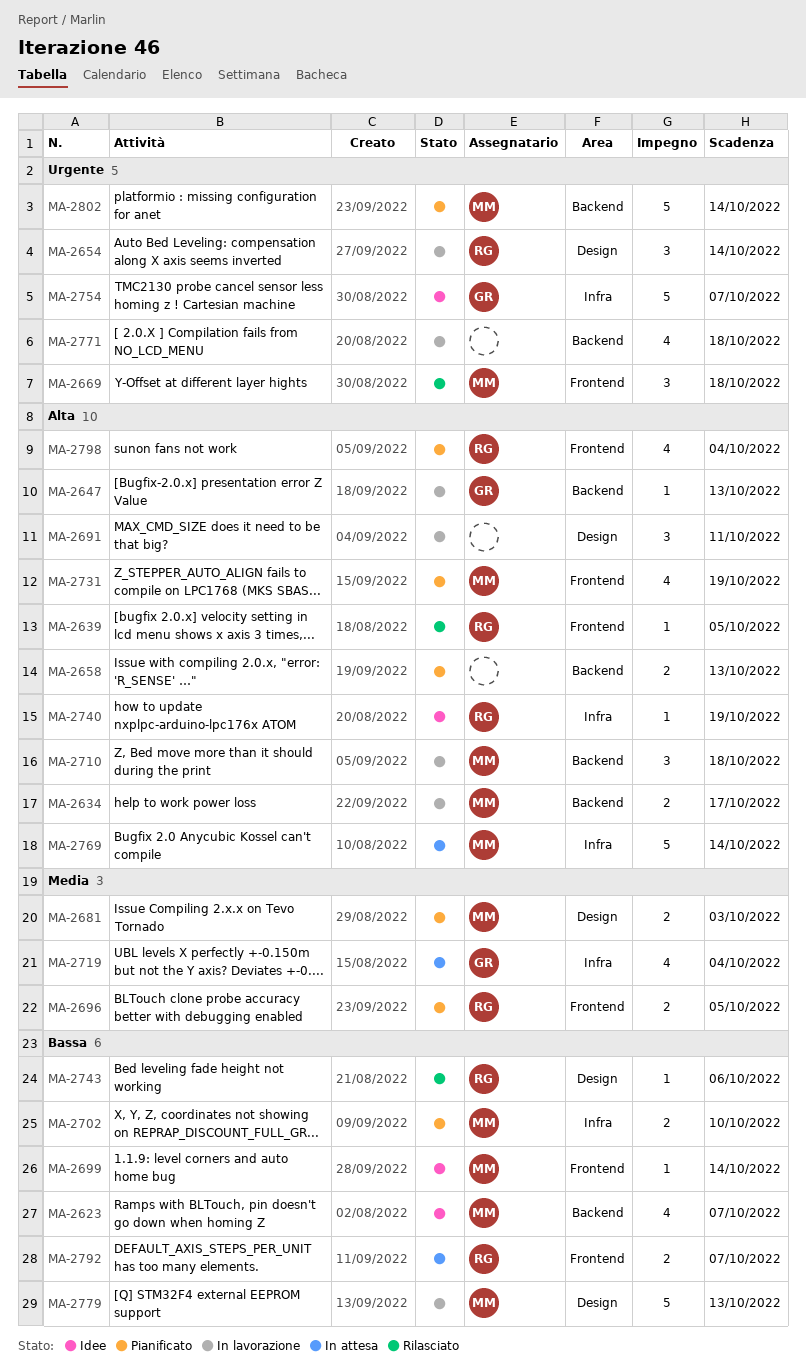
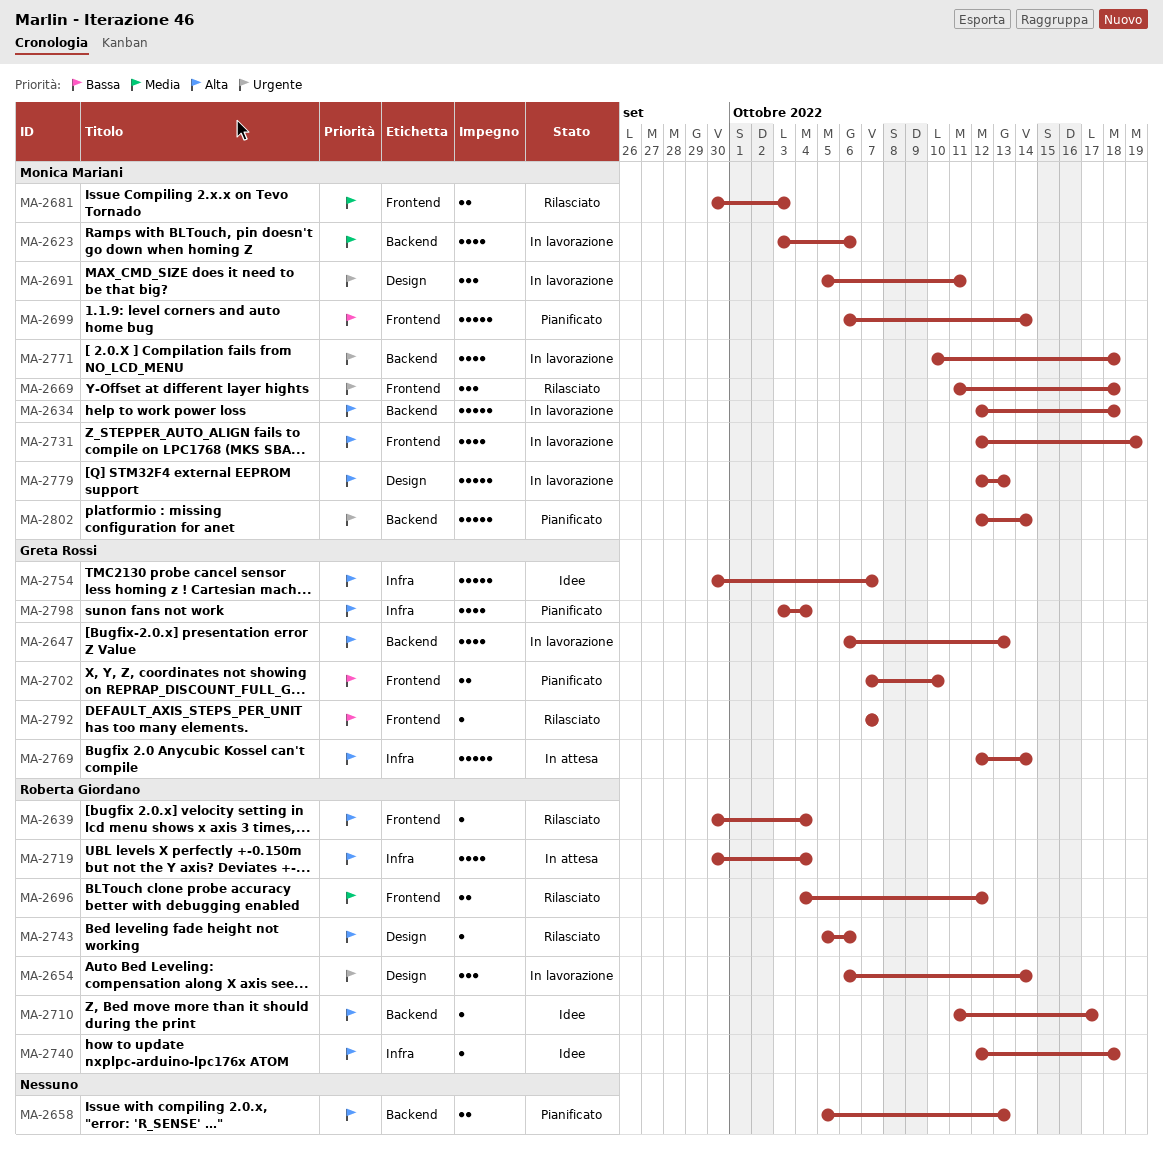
MA-2623, status: Idee -> In lavorazione
MA-2623, priority: Bassa -> Media
MA-2623, due: Oct 7 -> Oct 6
MA-2634, estimate: 2 -> 5
MA-2634, due: Oct 17 -> Oct 18
MA-2639, due: Oct 5 -> Oct 4
MA-2647, estimate: 1 -> 4
MA-2681, status: Pianificato -> Rilasciato
MA-2681, label: Design -> Frontend
MA-2691, owner: none -> Monica Mariani
MA-2691, priority: Alta -> Urgente
MA-2696, status: Pianificato -> Rilasciato
MA-2696, due: Oct 5 -> Oct 12
MA-2699, status: Idee -> Pianificato
MA-2699, estimate: 1 -> 5
MA-2702, owner: Monica Mariani -> Greta Rossi
MA-2702, label: Infra -> Frontend
MA-2710, status: In lavorazione -> Idee
MA-2710, owner: Monica Mariani -> Roberta Giordano
MA-2710, estimate: 3 -> 1
MA-2710, due: Oct 18 -> Oct 17
MA-2719, owner: Greta Rossi -> Roberta Giordano
MA-2719, priority: Media -> Alta
MA-2731, status: Pianificato -> In lavorazione
MA-2740, due: Oct 19 -> Oct 18
MA-2743, priority: Bassa -> Alta
MA-2754, priority: Urgente -> Alta
MA-2769, owner: Monica Mariani -> Greta Rossi
MA-2771, owner: none -> Monica Mariani
MA-2779, priority: Bassa -> Alta
MA-2792, status: In attesa -> Rilasciato
MA-2792, owner: Roberta Giordano -> Greta Rossi
MA-2792, estimate: 2 -> 1
MA-2798, owner: Roberta Giordano -> Greta Rossi
MA-2798, label: Frontend -> Infra

